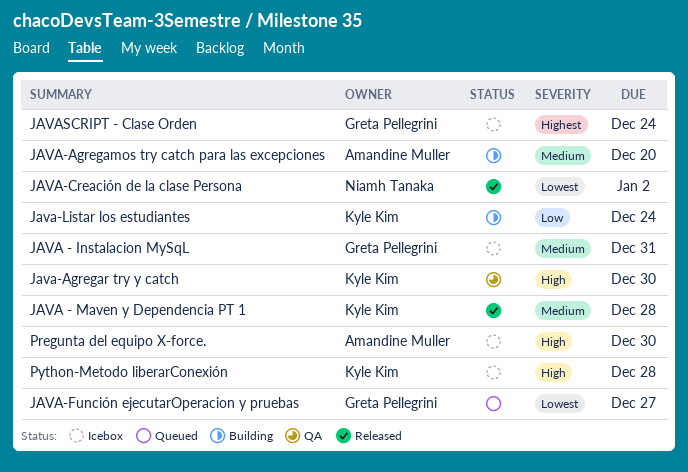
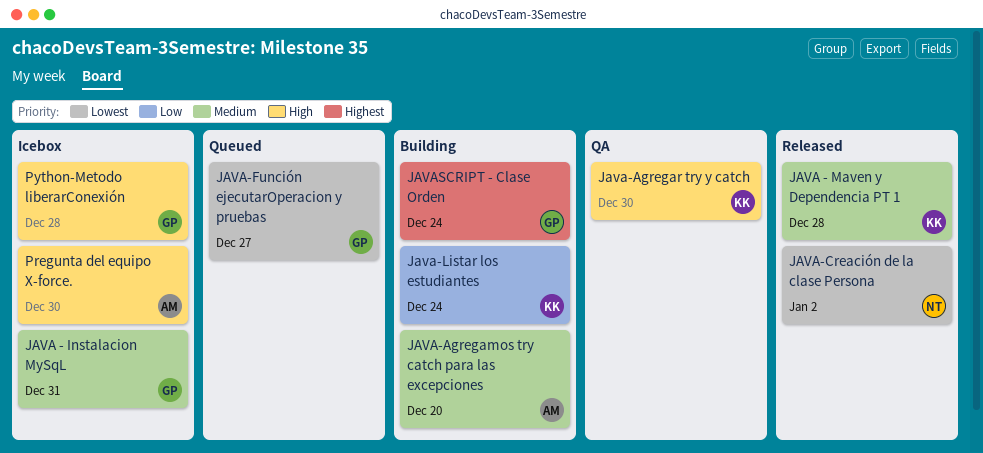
JAVASCRIPT - Clase Orden, status: Icebox -> Building
Python-Metodo liberarConexión, owner: Kyle Kim -> Greta Pellegrini

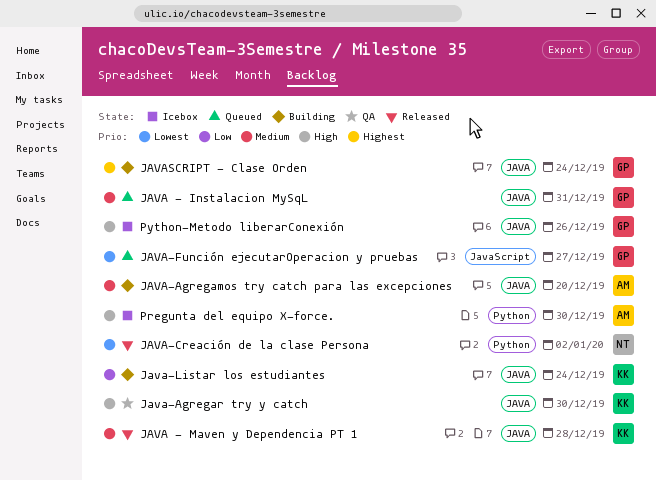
JAVA - Instalacion MySqL, status: Icebox -> Queued
Python-Metodo liberarConexión, due: Dec 28 -> Dec 26

